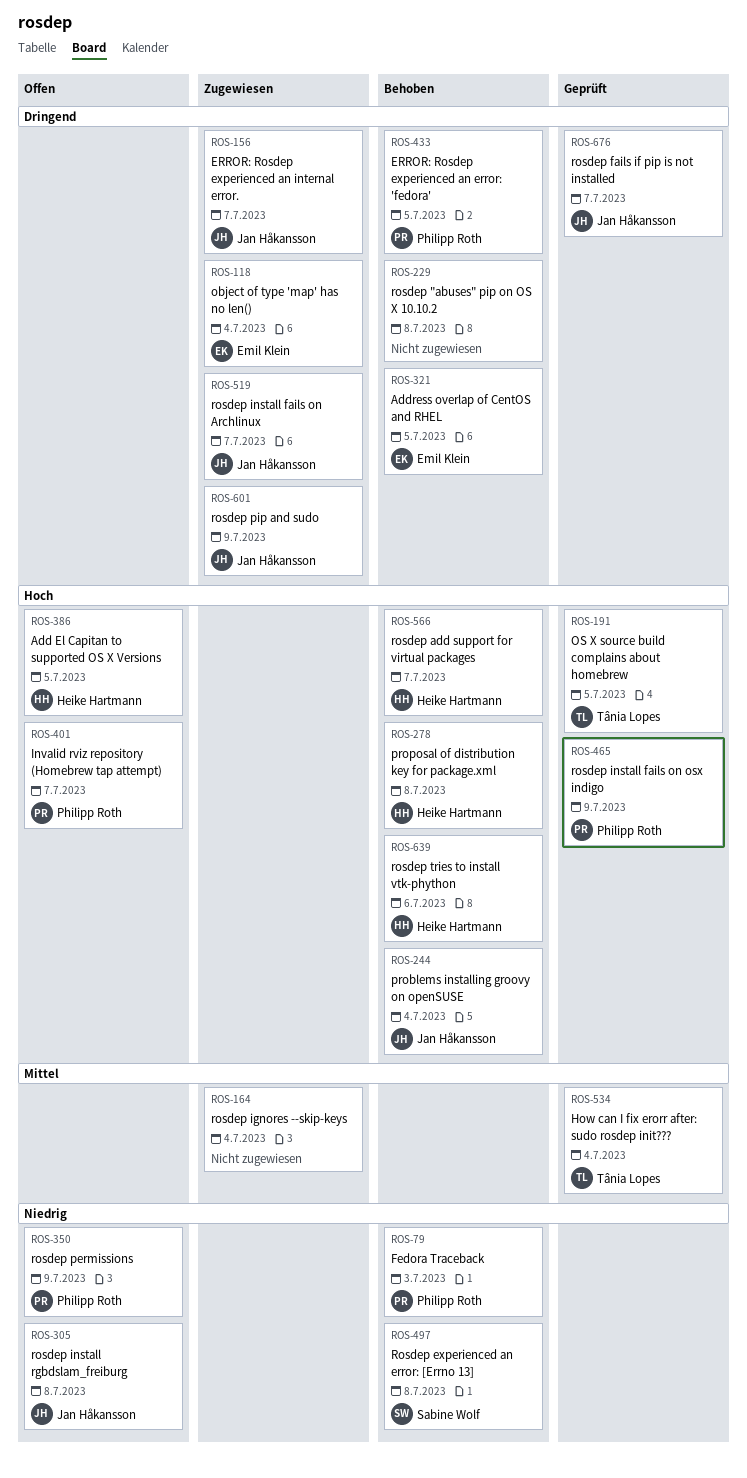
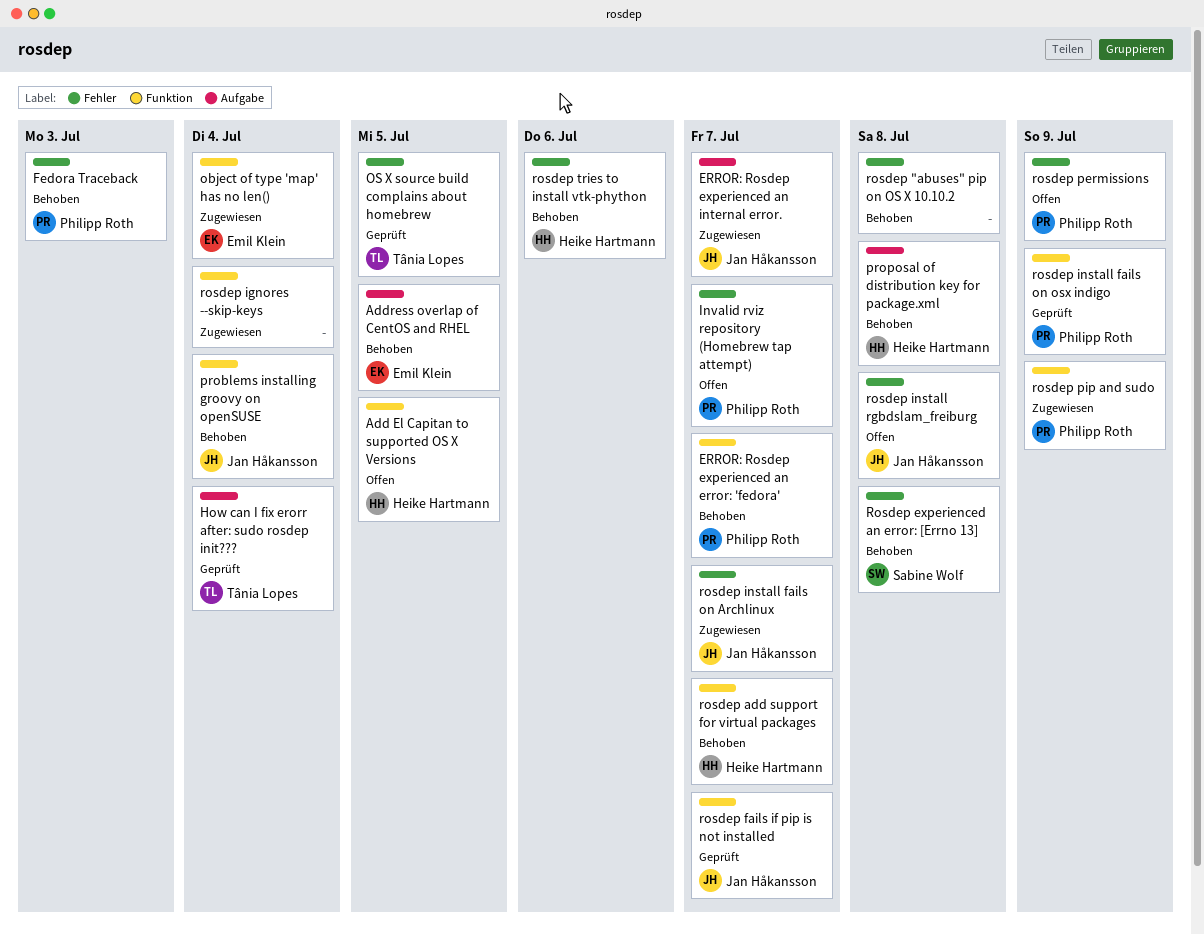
ERROR: Rosdep experienced an error: 'fedora', due: Jul 5 -> Jul 7
rosdep pip and sudo, owner: Jan Håkansson -> Philipp Roth

